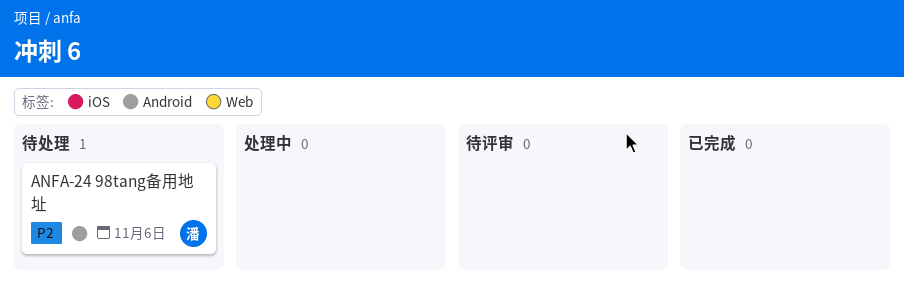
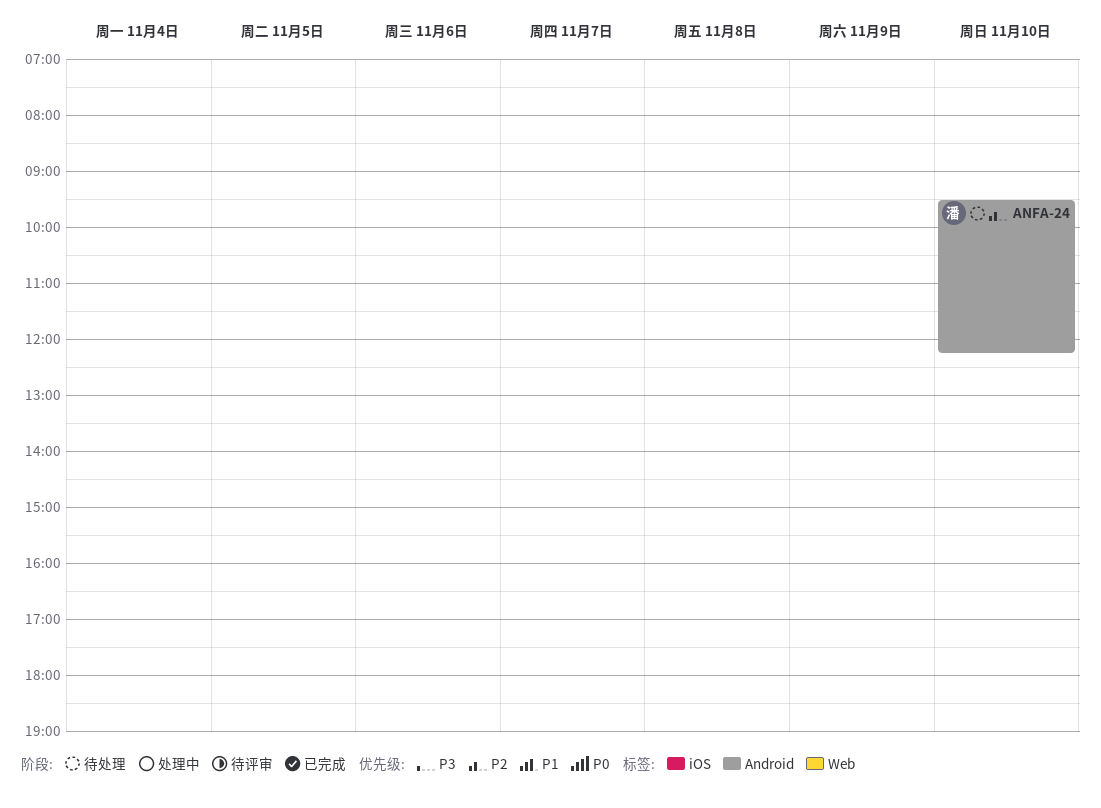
ANFA-24, day: Nov 6 -> Nov 10

